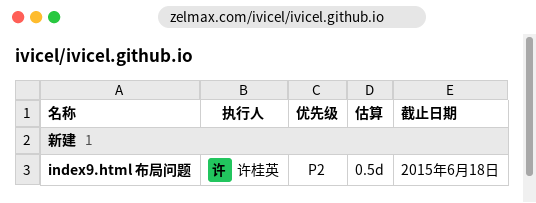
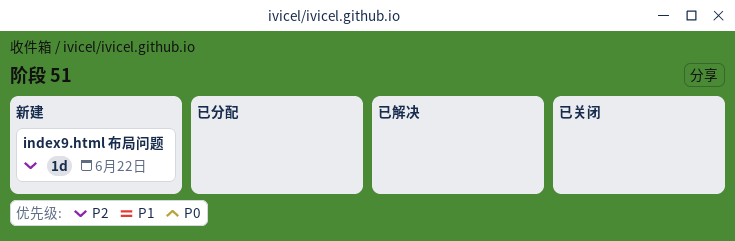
index9.html 布局问题, estimate: 0.5d -> 1d
index9.html 布局问题, due: Jun 18 -> Jun 22

